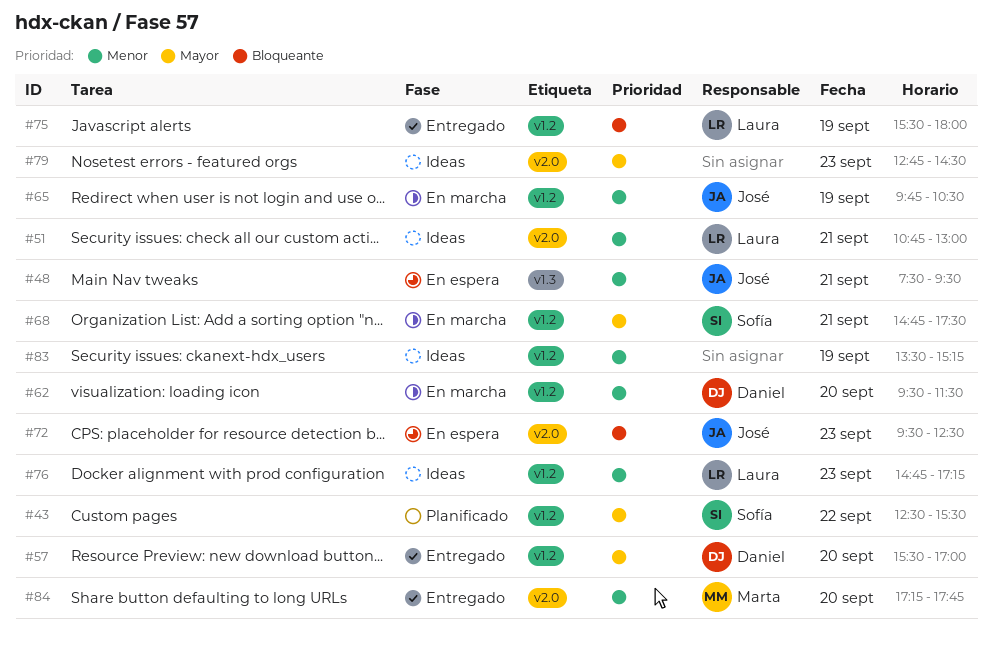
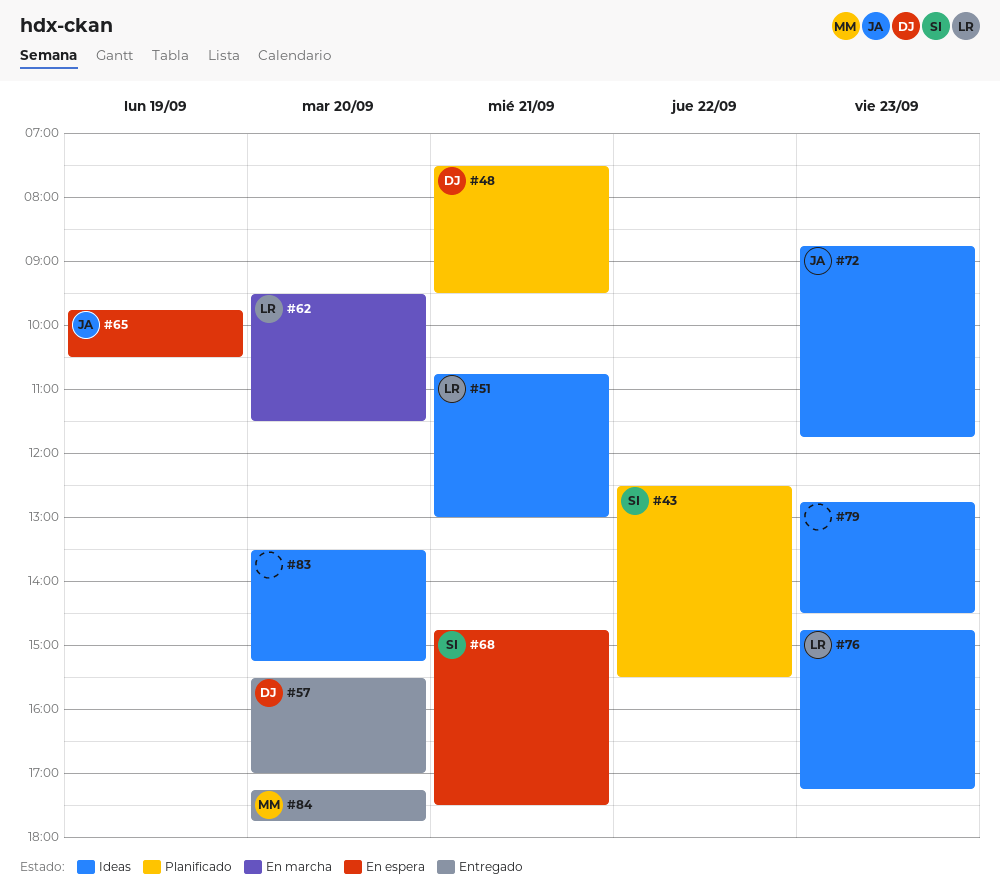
#48, status: En espera -> Planificado
#48, owner: José -> Daniel
#62, owner: Daniel -> Laura
#65, status: En marcha -> En espera
#68, status: En marcha -> En espera
#72, status: En espera -> Ideas
#72, begins: 09:30 -> 08:45
#72, ends: 12:30 -> 11:45
#75: present -> none
#83, day: Sep 19 -> Sep 20

